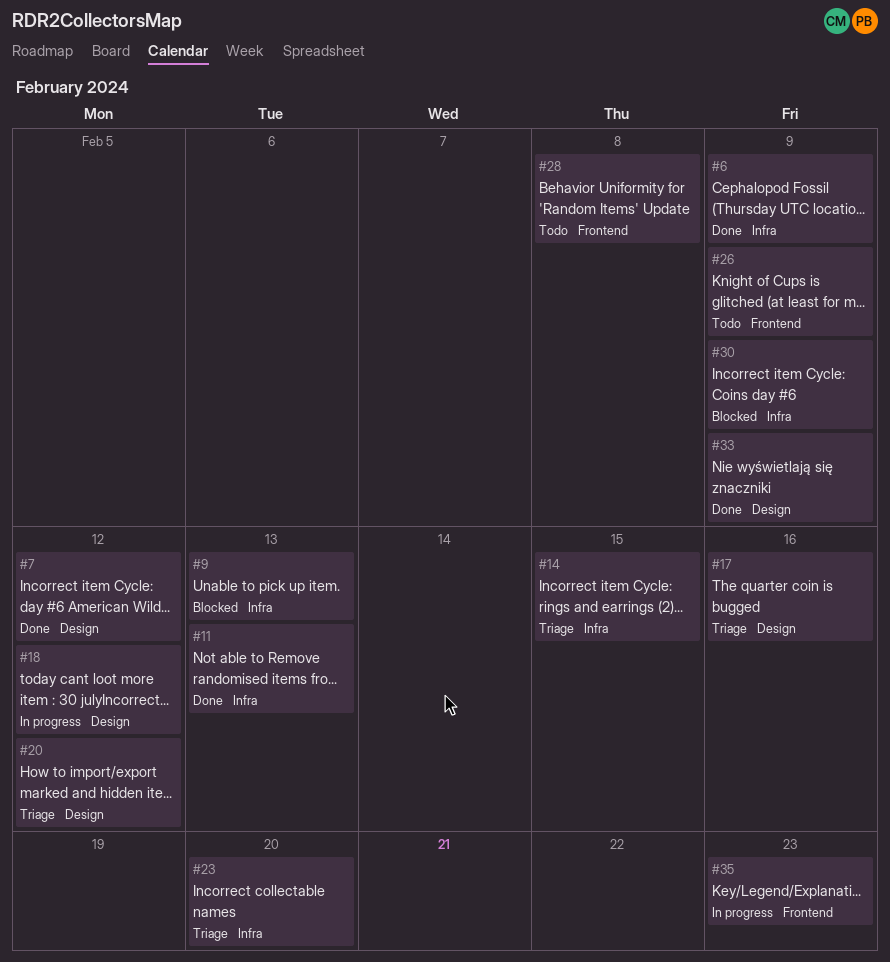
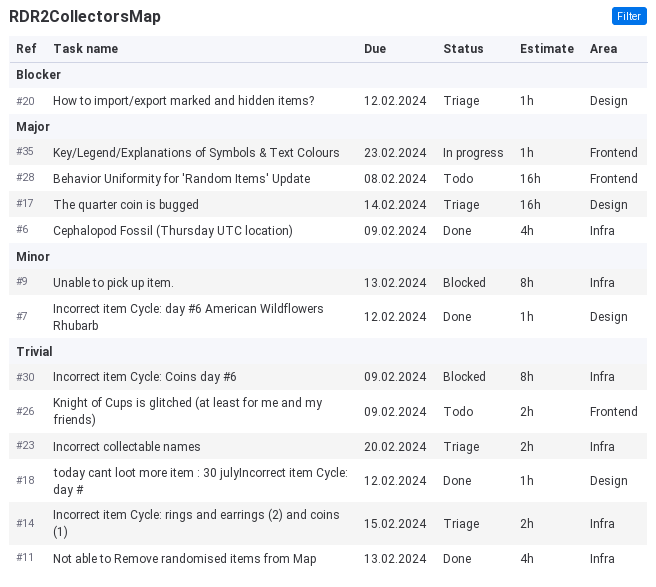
#17, due: Feb 16 -> Feb 14
#18, status: In progress -> Done
#33: present -> none

